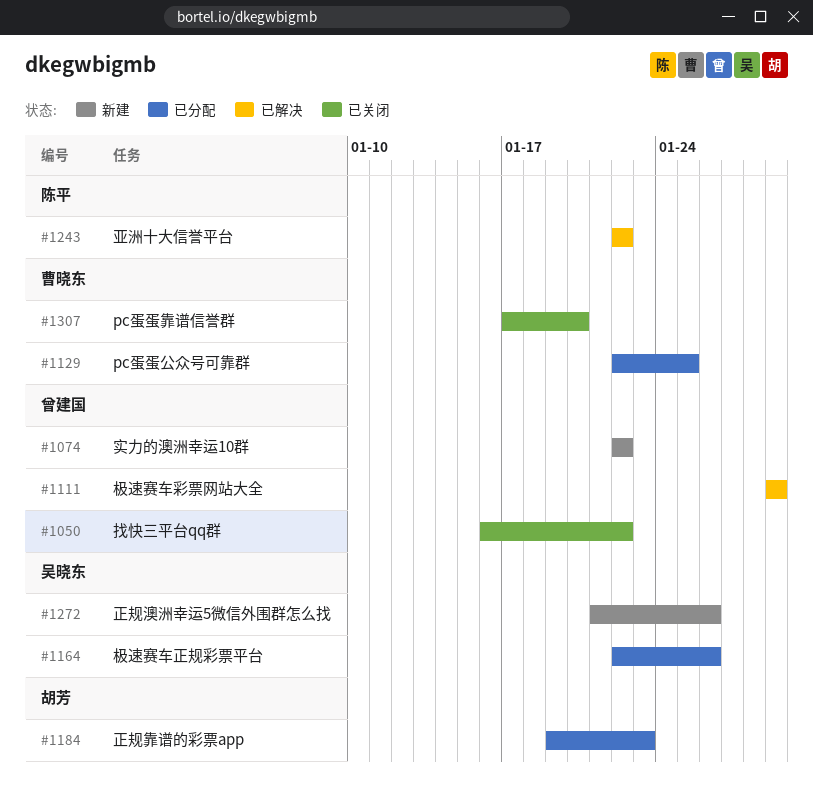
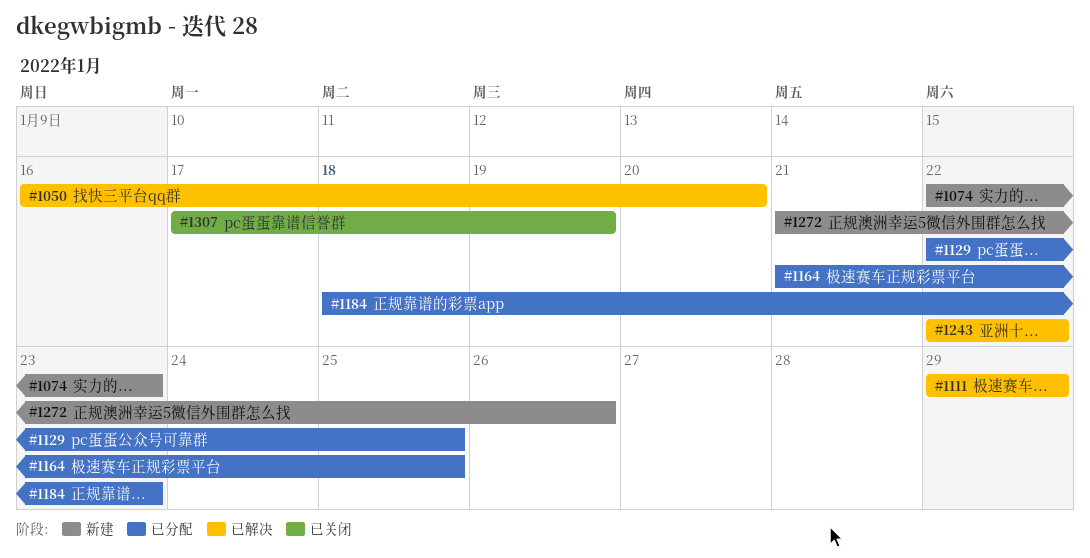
#1050, status: 已关闭 -> 已解决
#1050, due: Jan 22 -> Jan 20
#1074, due: Jan 22 -> Jan 23
#1164, start: Jan 22 -> Jan 21
#1164, due: Jan 26 -> Jan 25
#1184, start: Jan 19 -> Jan 18
#1307, due: Jan 20 -> Jan 19

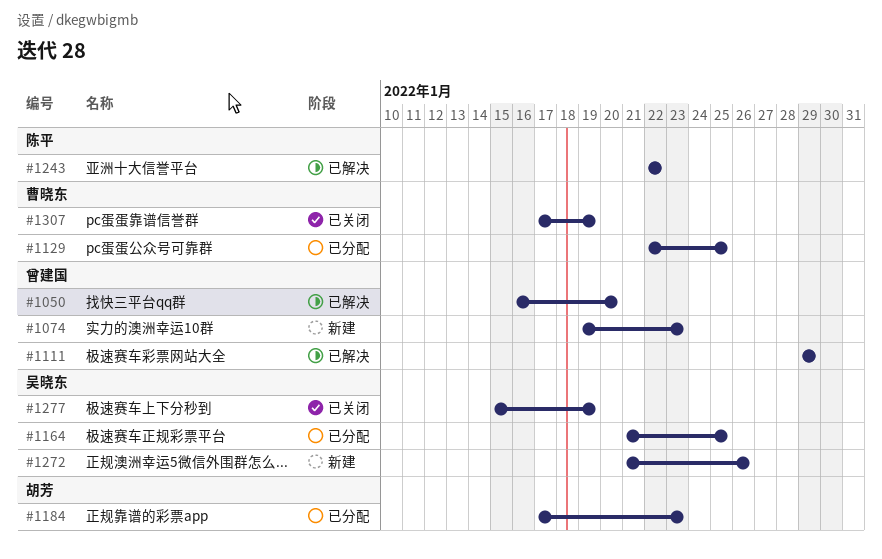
#1074, start: Jan 22 -> Jan 19
#1184, start: Jan 18 -> Jan 17
#1277: none -> present

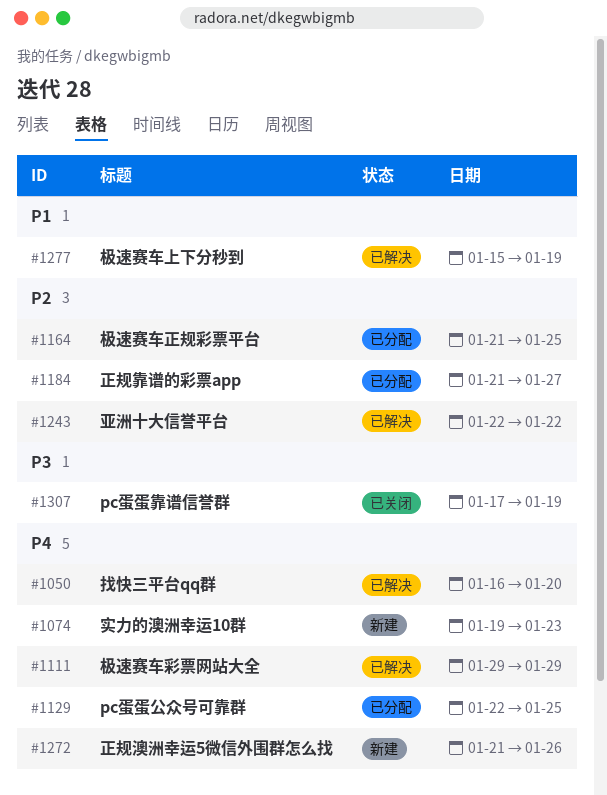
#1184, start: Jan 17 -> Jan 21
#1184, due: Jan 23 -> Jan 27
#1277, status: 已关闭 -> 已解决

